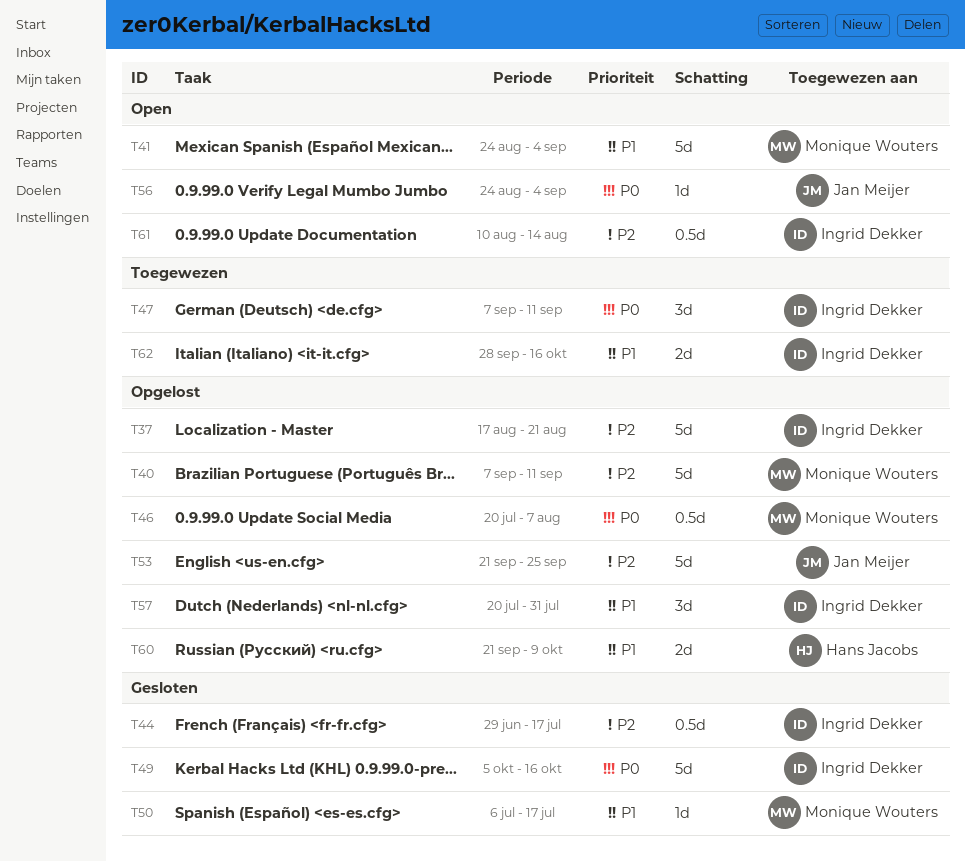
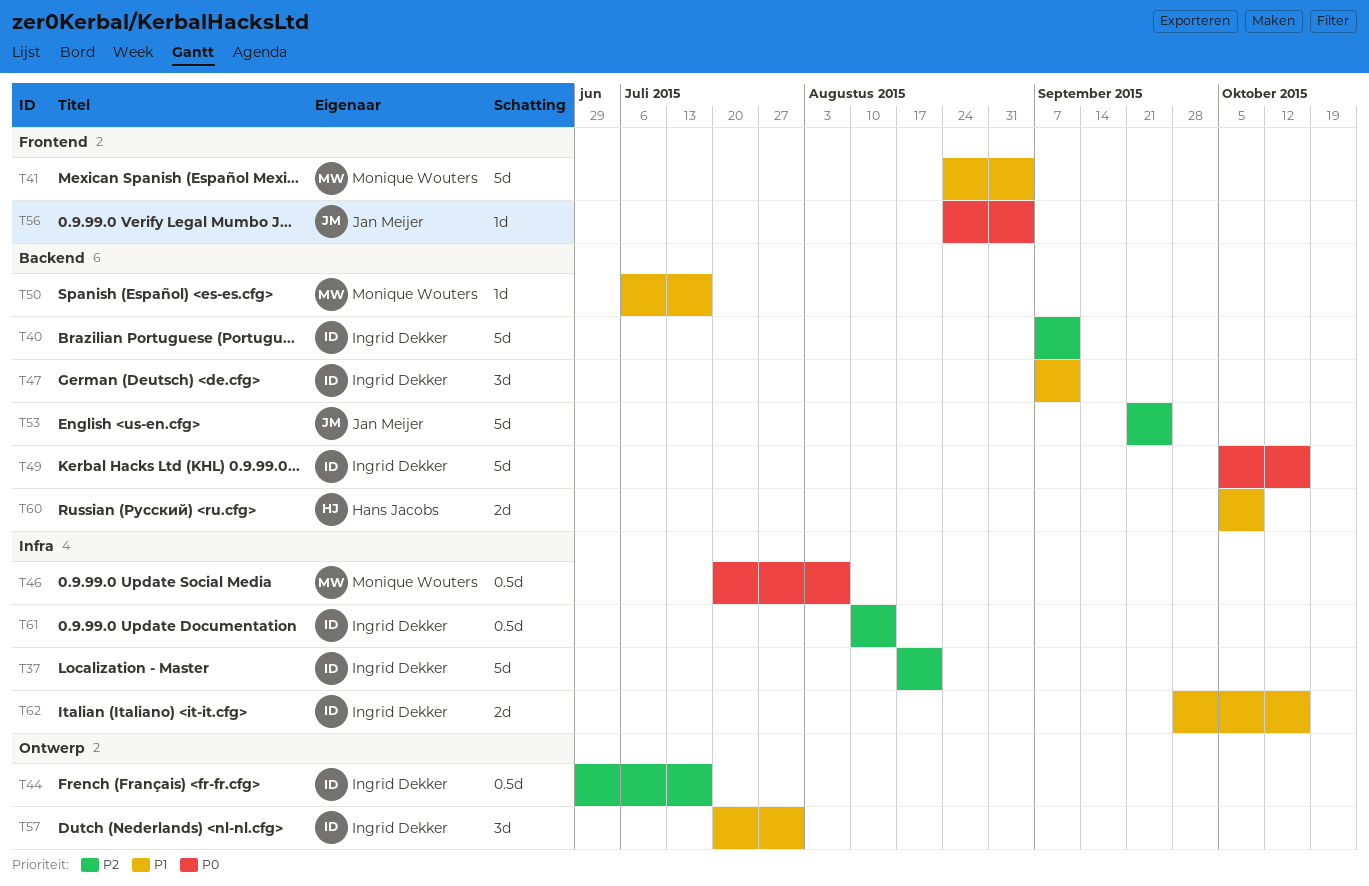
T40, owner: Monique Wouters -> Ingrid Dekker
T47, priority: P0 -> P1
T60, start: Sep 21 -> Oct 5

